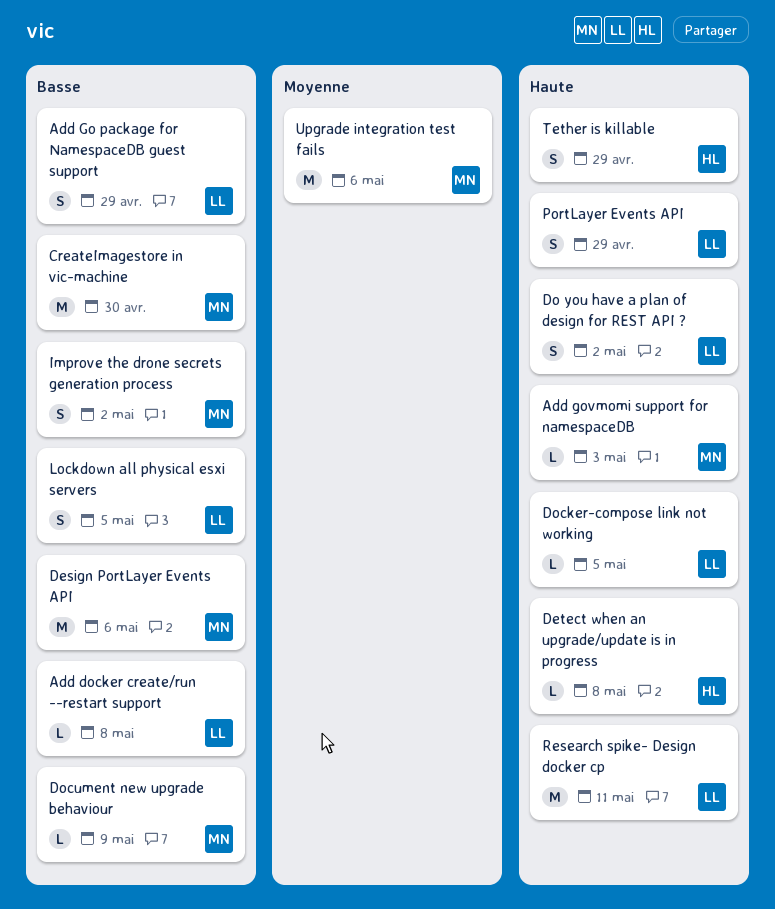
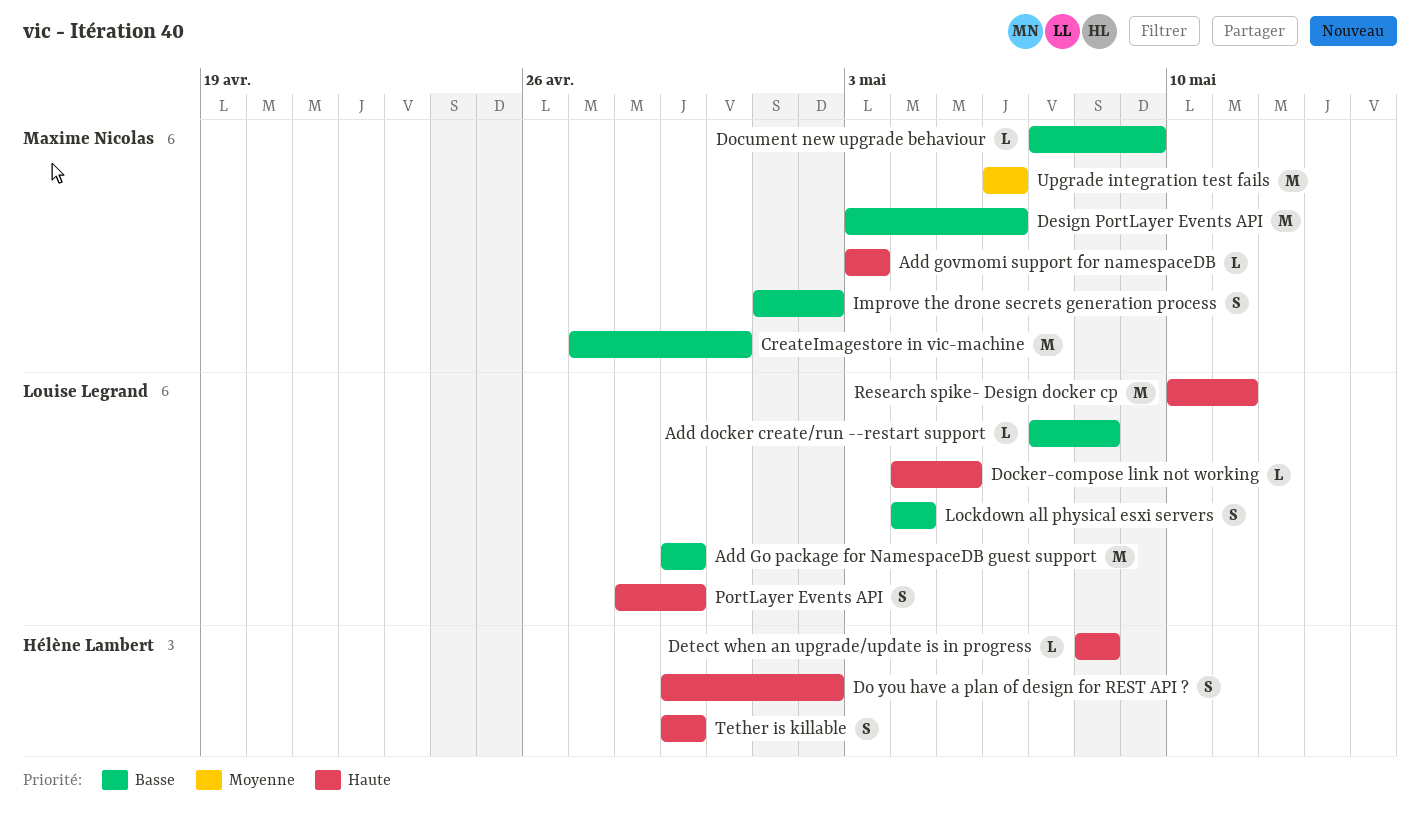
Add Go package for NamespaceDB guest support, estimate: S -> M
Do you have a plan of design for REST API ?, owner: Louise Legrand -> Hélène Lambert
Lockdown all physical esxi servers, due: May 5 -> May 4

